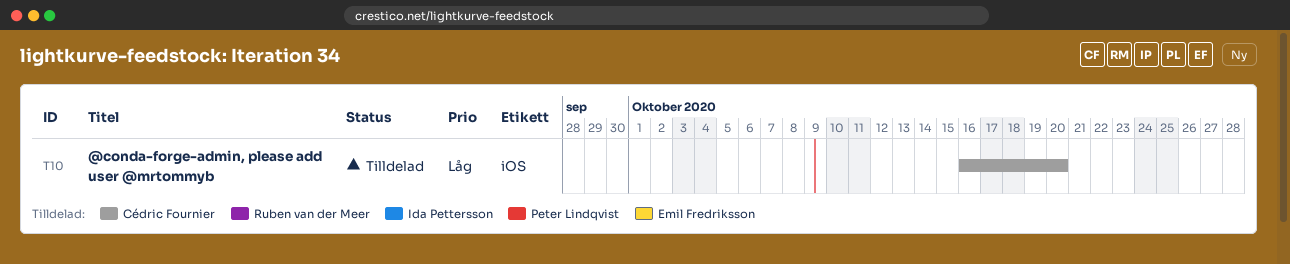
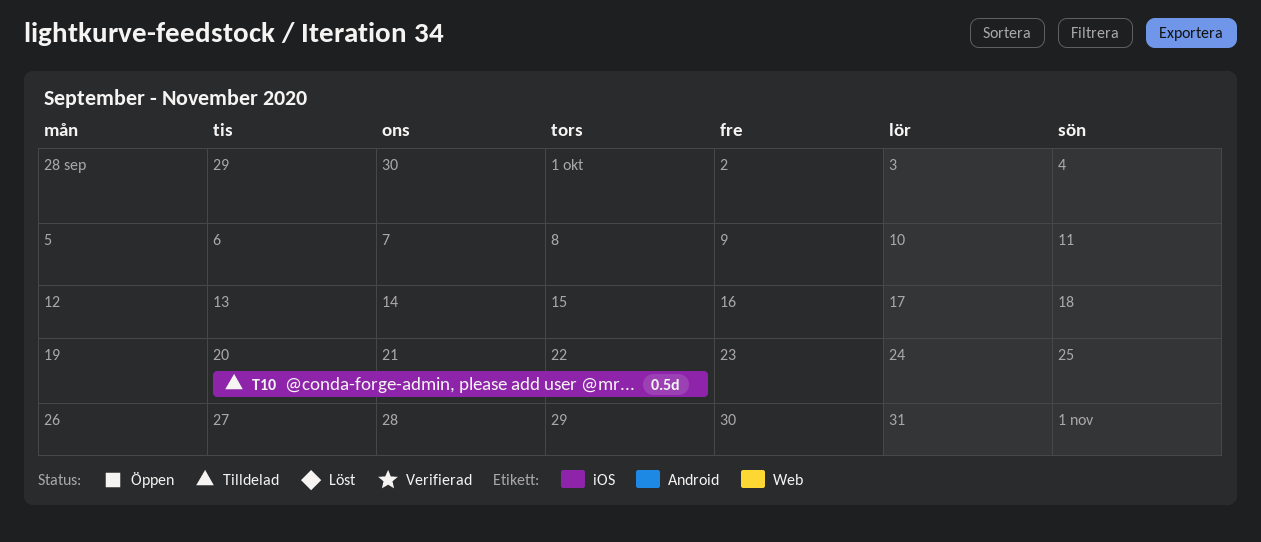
T10, start: Oct 16 -> Oct 20
T10, due: Oct 20 -> Oct 22

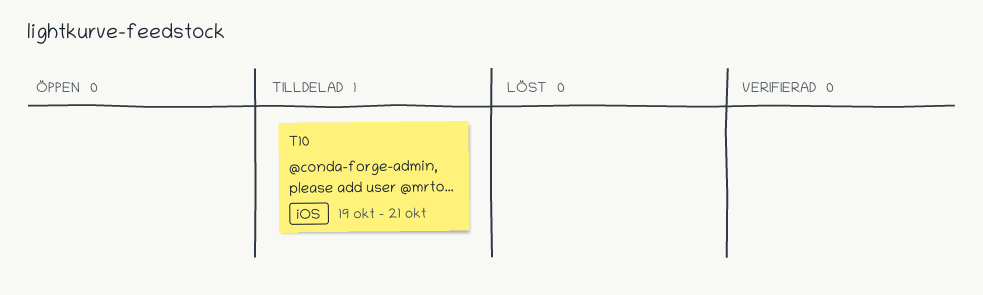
T10, start: Oct 20 -> Oct 19
T10, due: Oct 22 -> Oct 21

